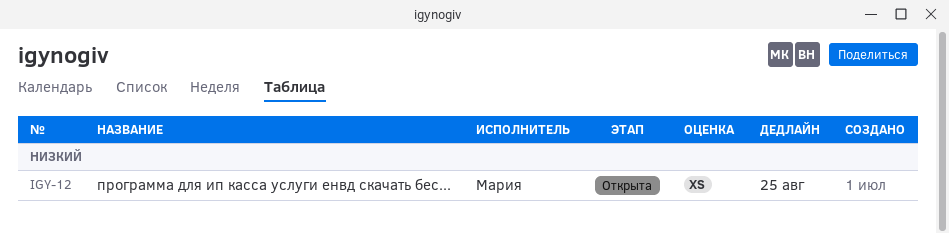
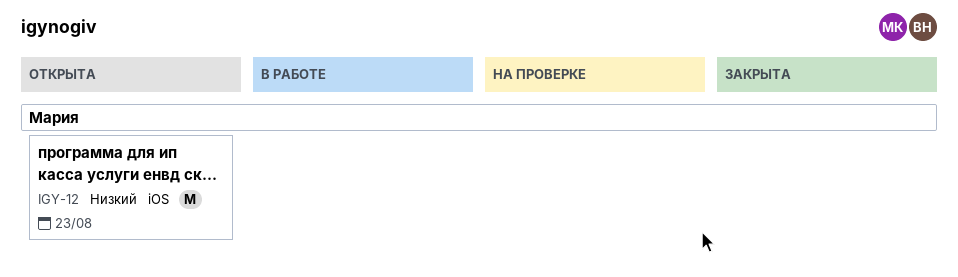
IGY-12, estimate: XS -> M
IGY-12, due: Aug 25 -> Aug 23

